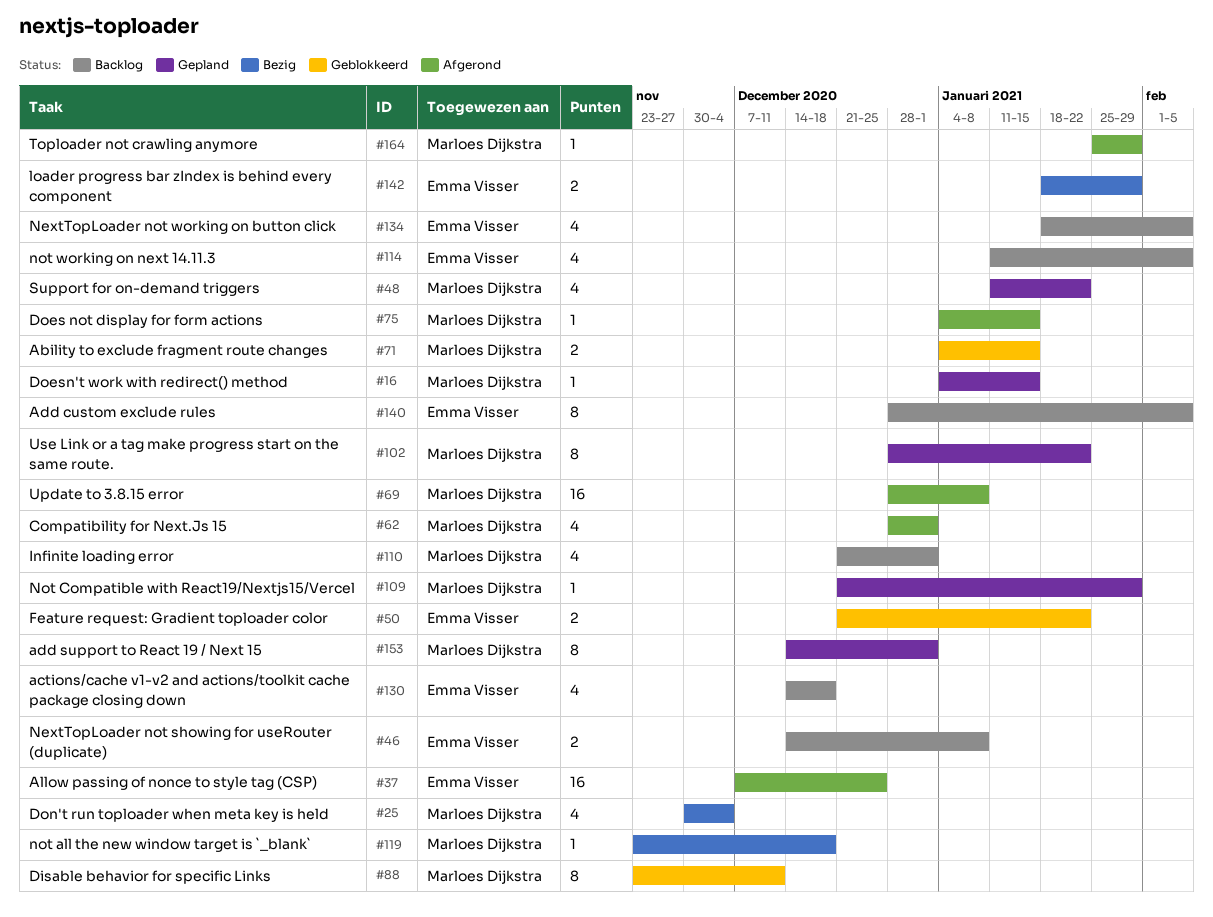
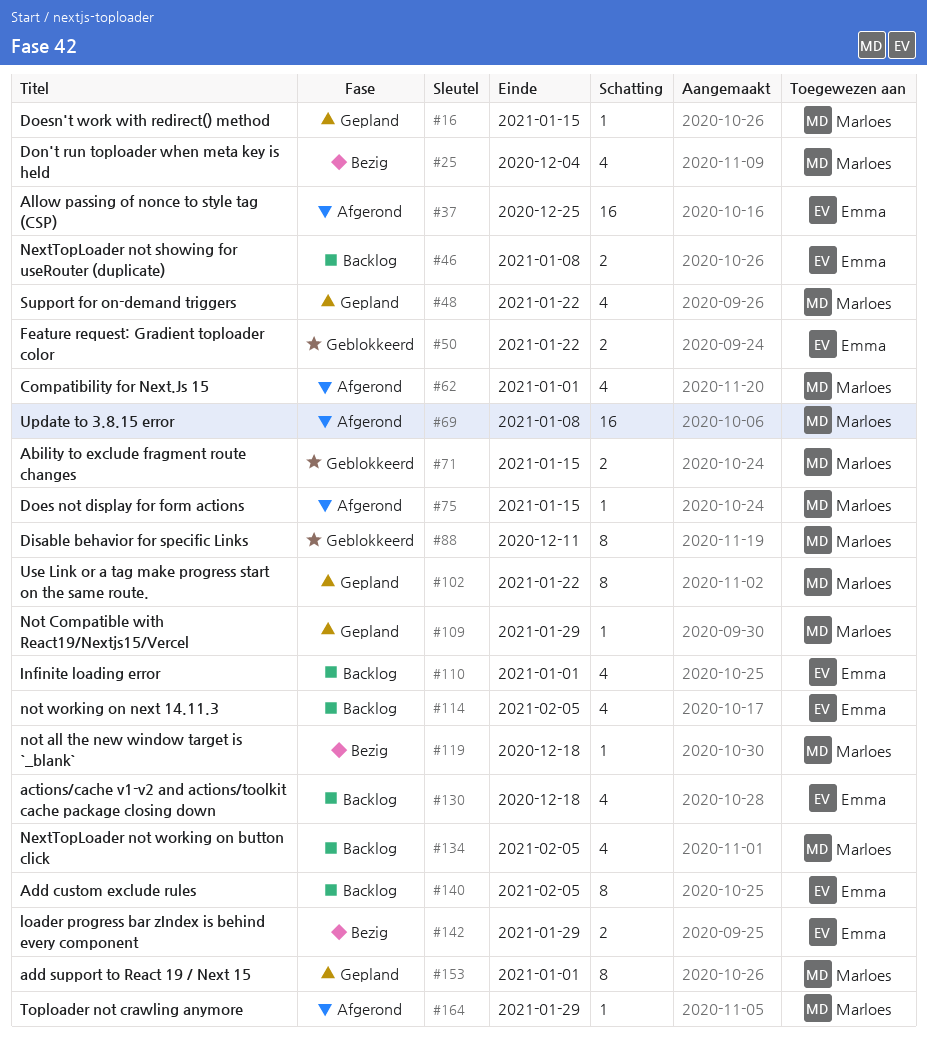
#110, owner: Marloes Dijkstra -> Emma Visser
#134, owner: Emma Visser -> Marloes Dijkstra

